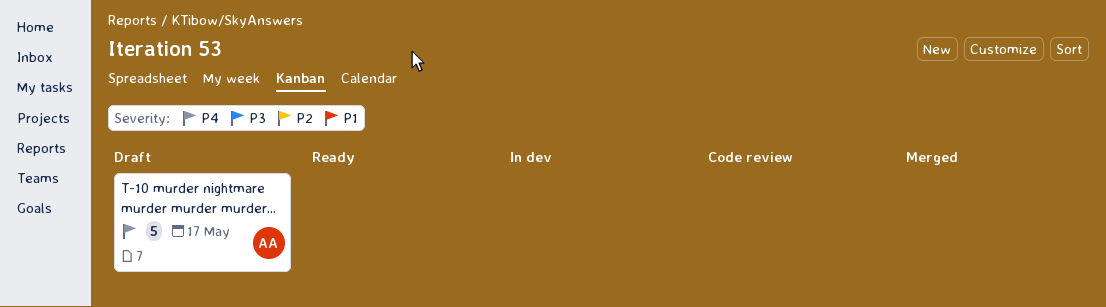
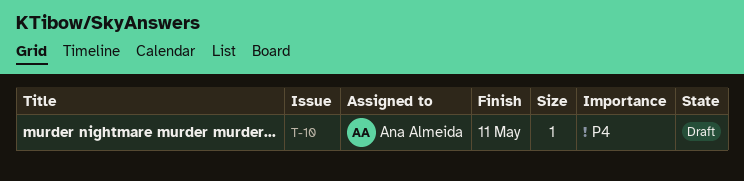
T-10, estimate: 5 -> 1
T-10, due: May 17 -> May 11

